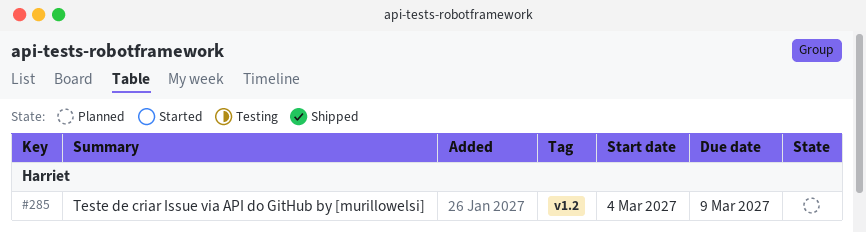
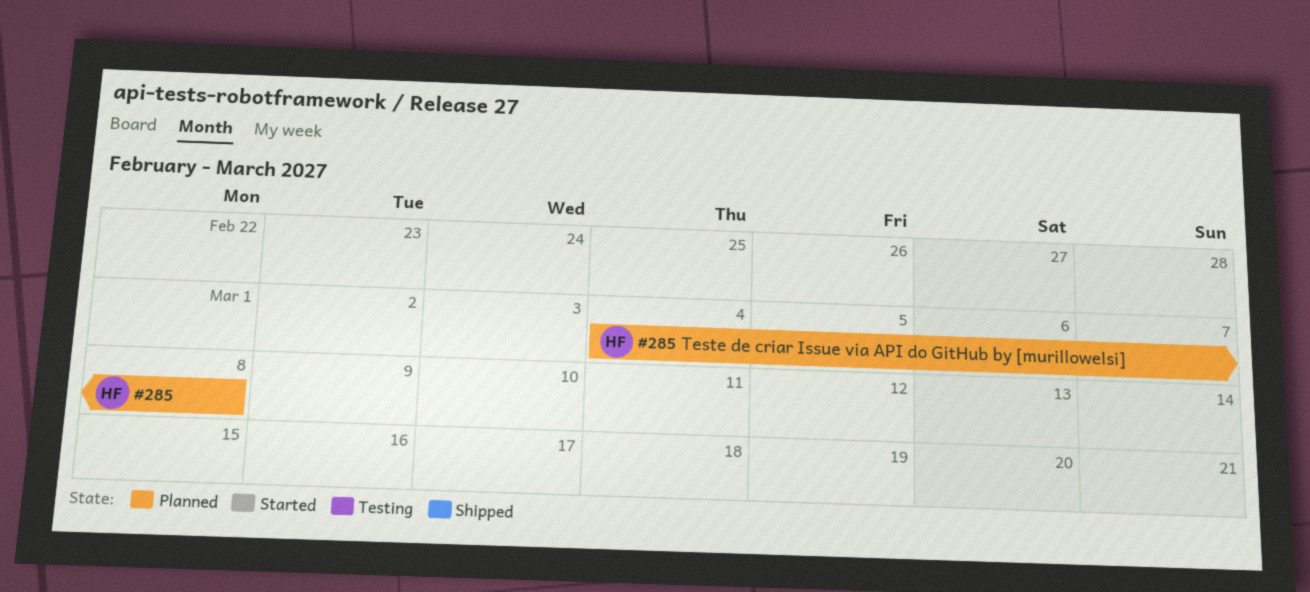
#285, due: Mar 9 -> Mar 8

